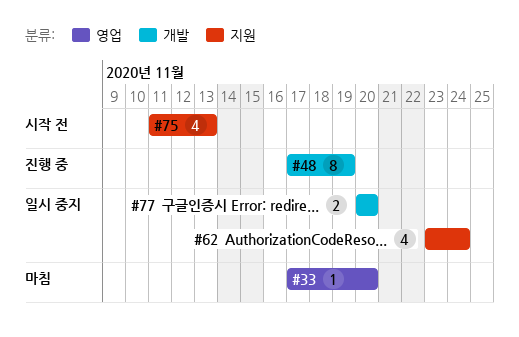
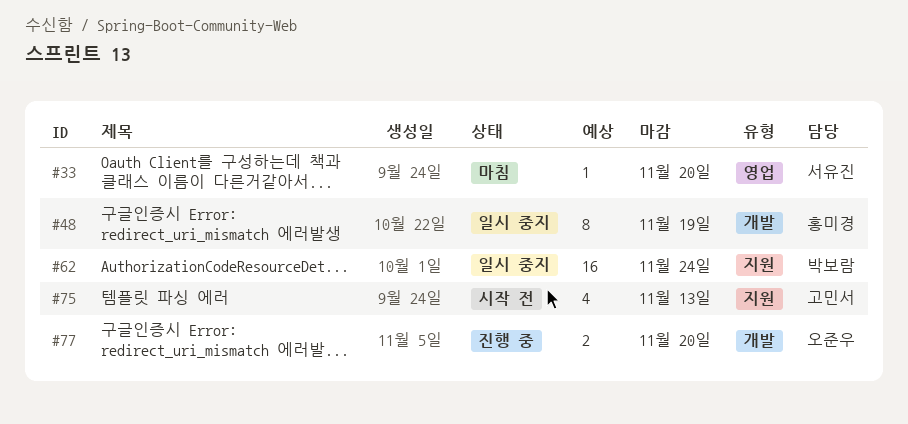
#48, status: 진행 중 -> 일시 중지
#62, estimate: 4 -> 16
#77, status: 일시 중지 -> 진행 중

